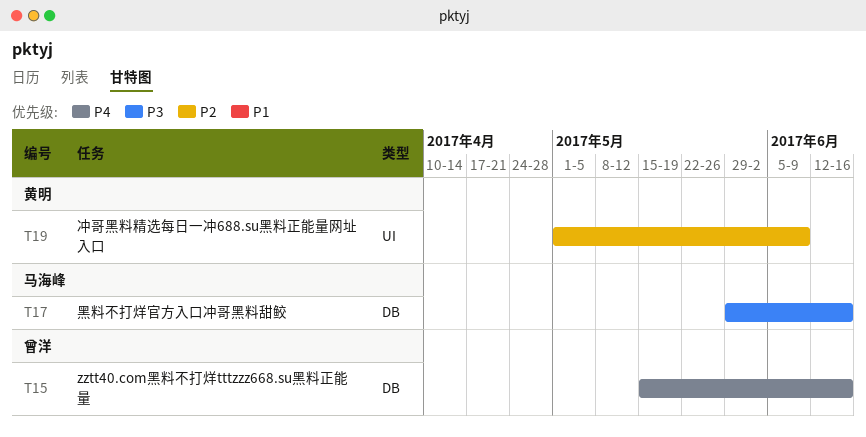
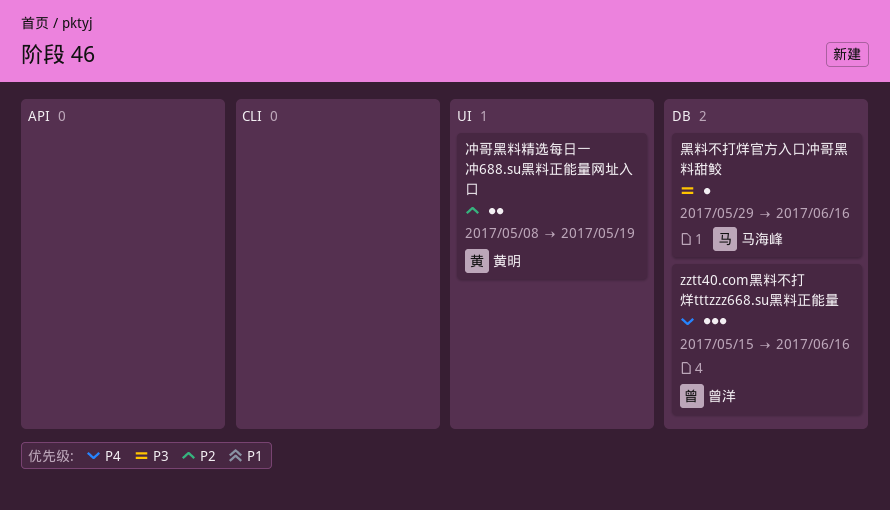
冲哥黑料精选每日一冲688.su黑料正能量网址入口, start: May 1 -> May 8
冲哥黑料精选每日一冲688.su黑料正能量网址入口, due: Jun 9 -> May 19

